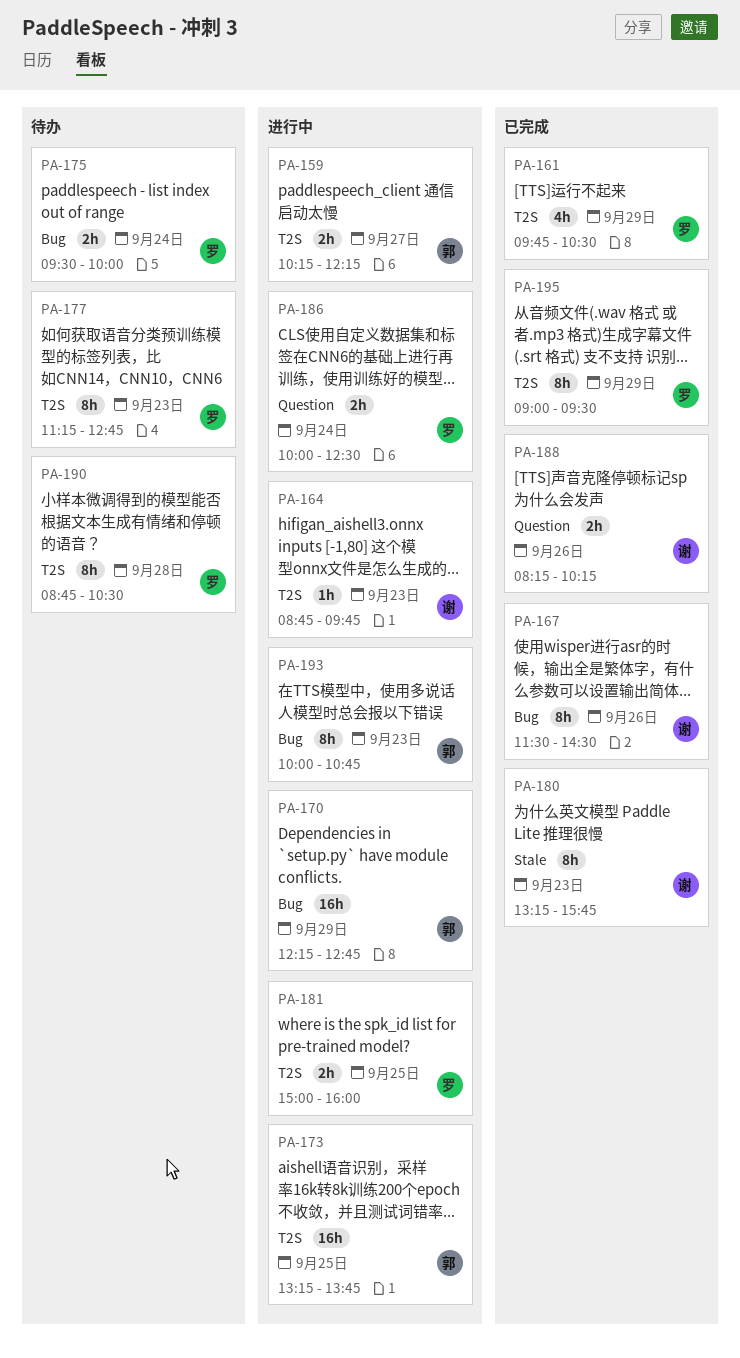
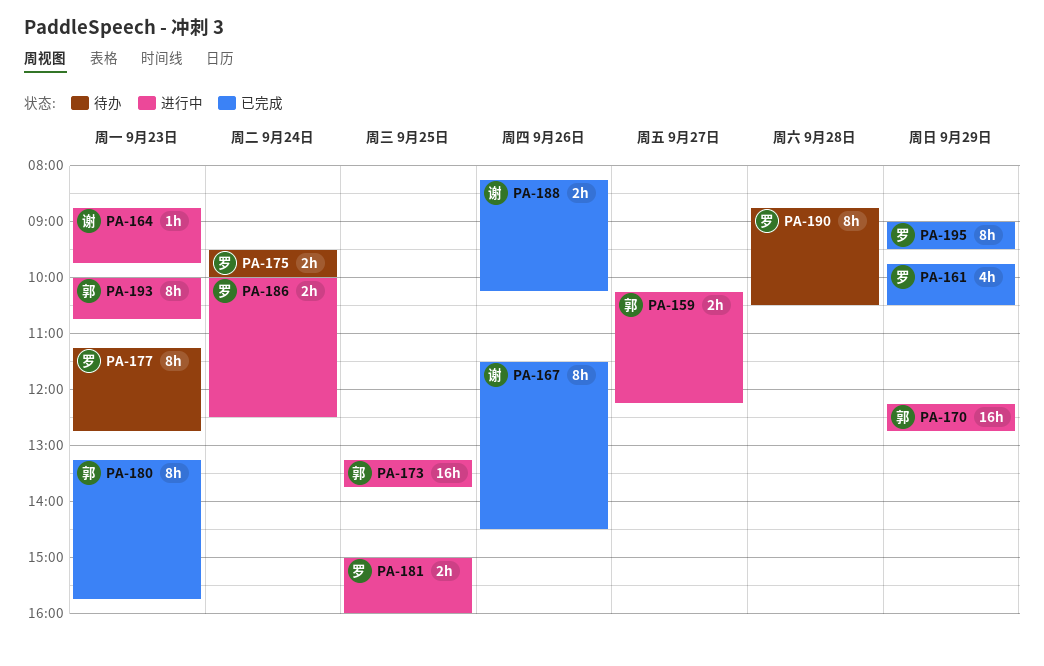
PA-180, owner: 谢 -> 郭

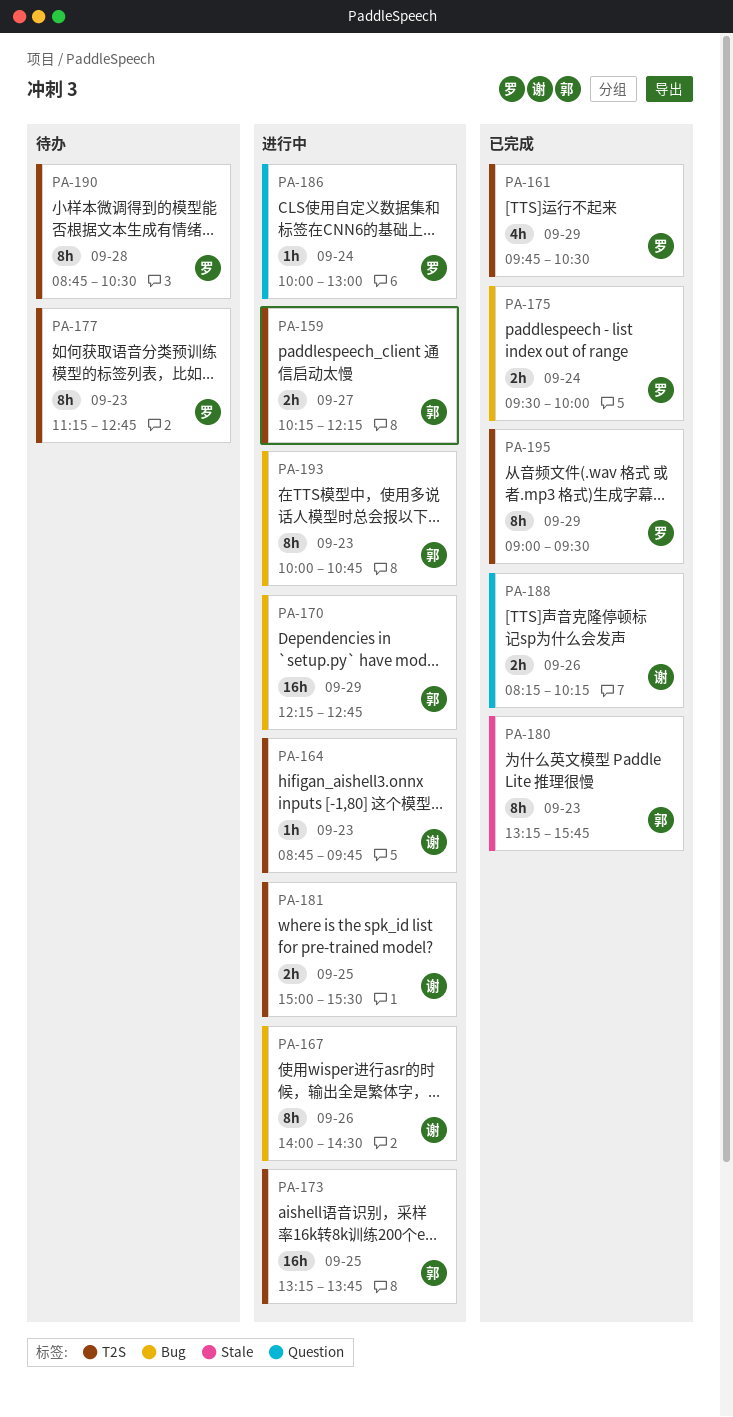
PA-167, status: 已完成 -> 进行中
PA-167, begins: 11:30 -> 14:00
PA-175, status: 待办 -> 已完成
PA-181, owner: 罗 -> 谢
PA-181, ends: 16:00 -> 15:30
PA-186, estimate: 2h -> 1h
PA-186, ends: 12:30 -> 13:00

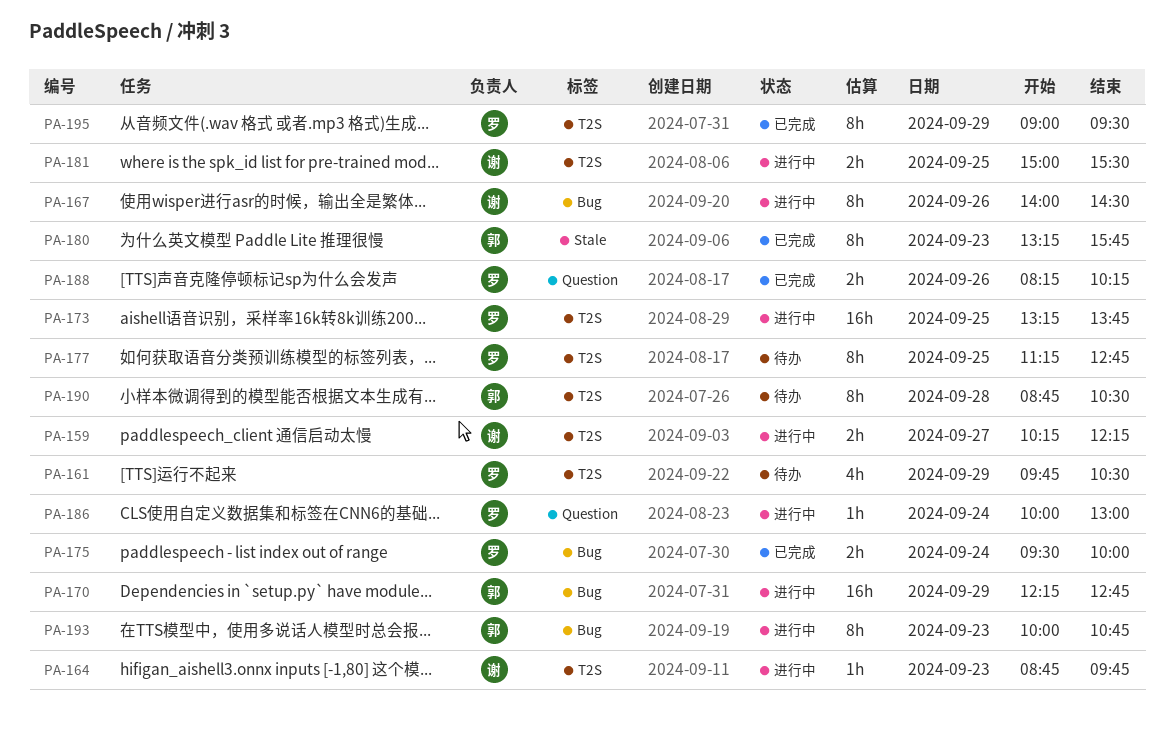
PA-159, owner: 郭 -> 谢
PA-161, status: 已完成 -> 待办
PA-173, owner: 郭 -> 罗
PA-177, day: Sep 23 -> Sep 25
PA-188, owner: 谢 -> 罗
PA-190, owner: 罗 -> 郭

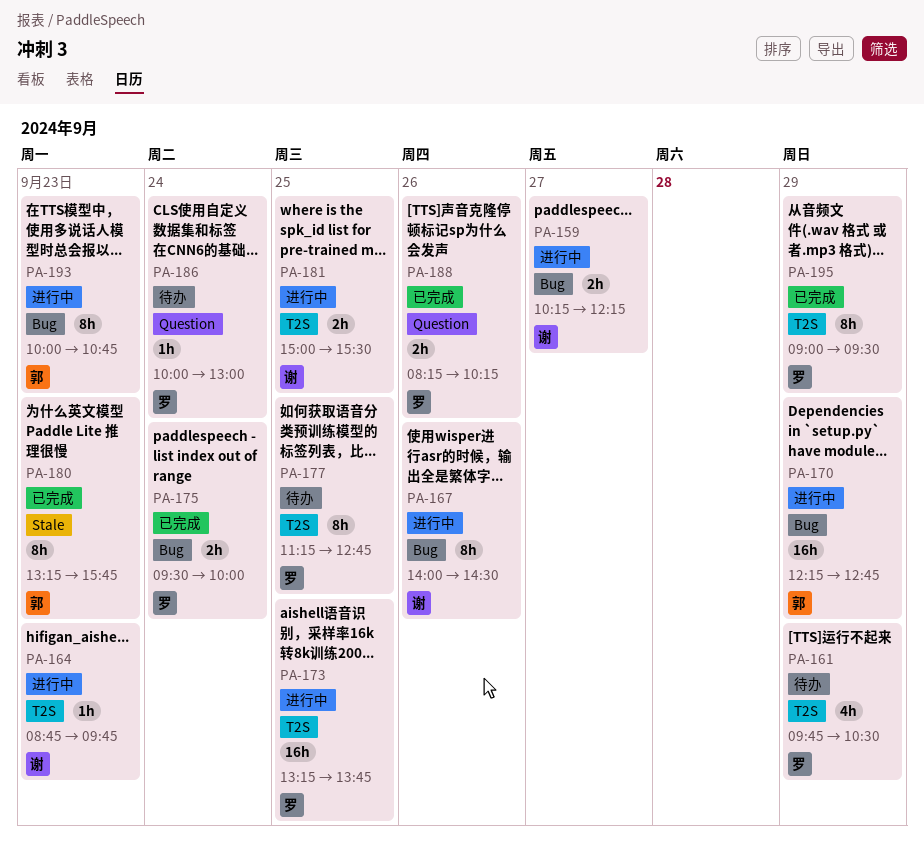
PA-159, label: T2S -> Bug
PA-186, status: 进行中 -> 待办
PA-190: present -> none

